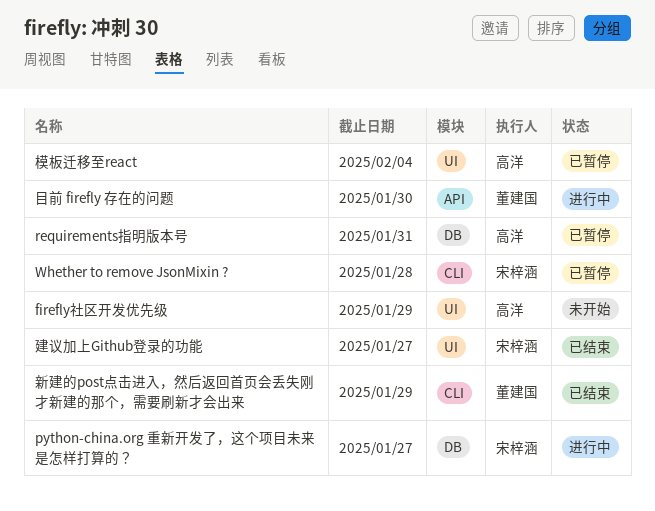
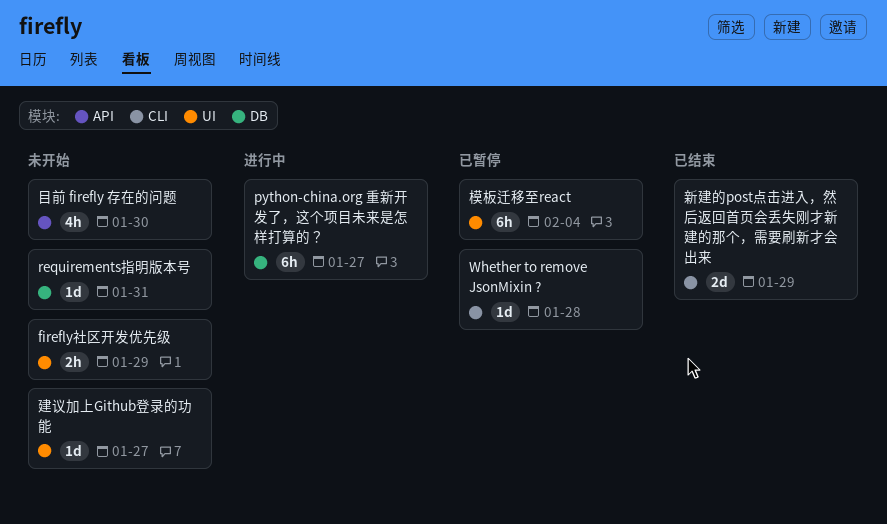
requirements指明版本号, status: 已暂停 -> 未开始
建议加上Github登录的功能, status: 已结束 -> 未开始
目前 firefly 存在的问题, status: 进行中 -> 未开始

